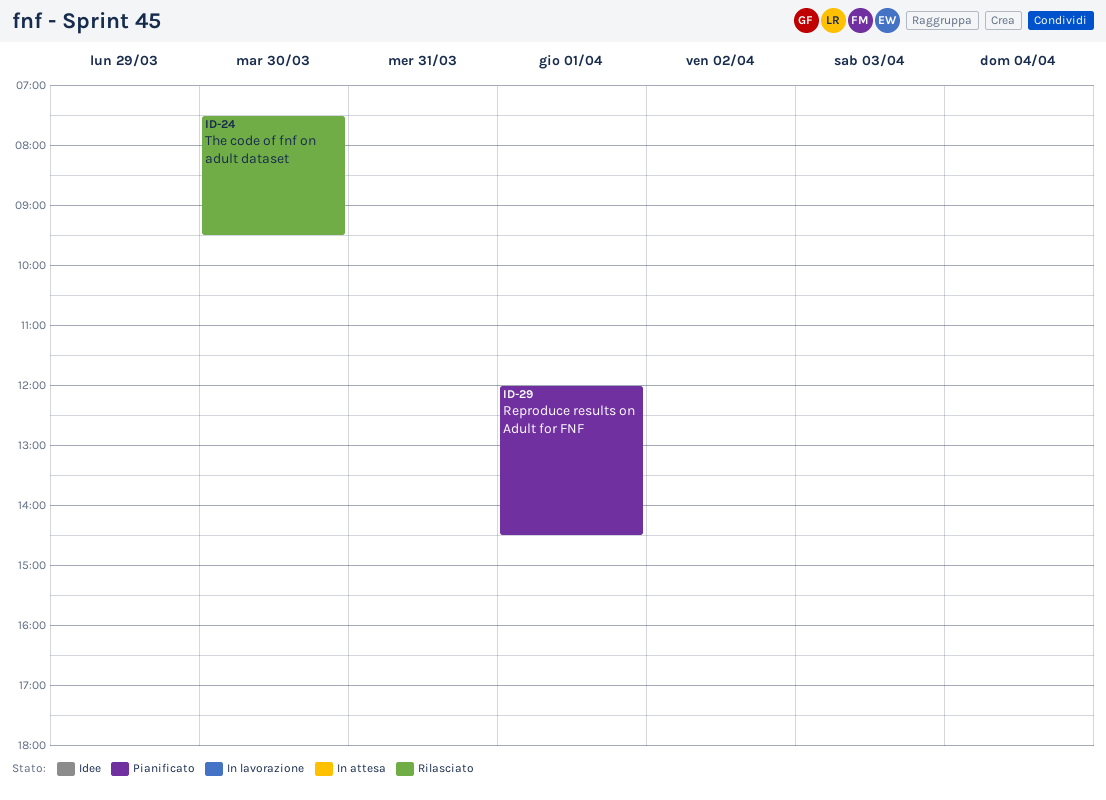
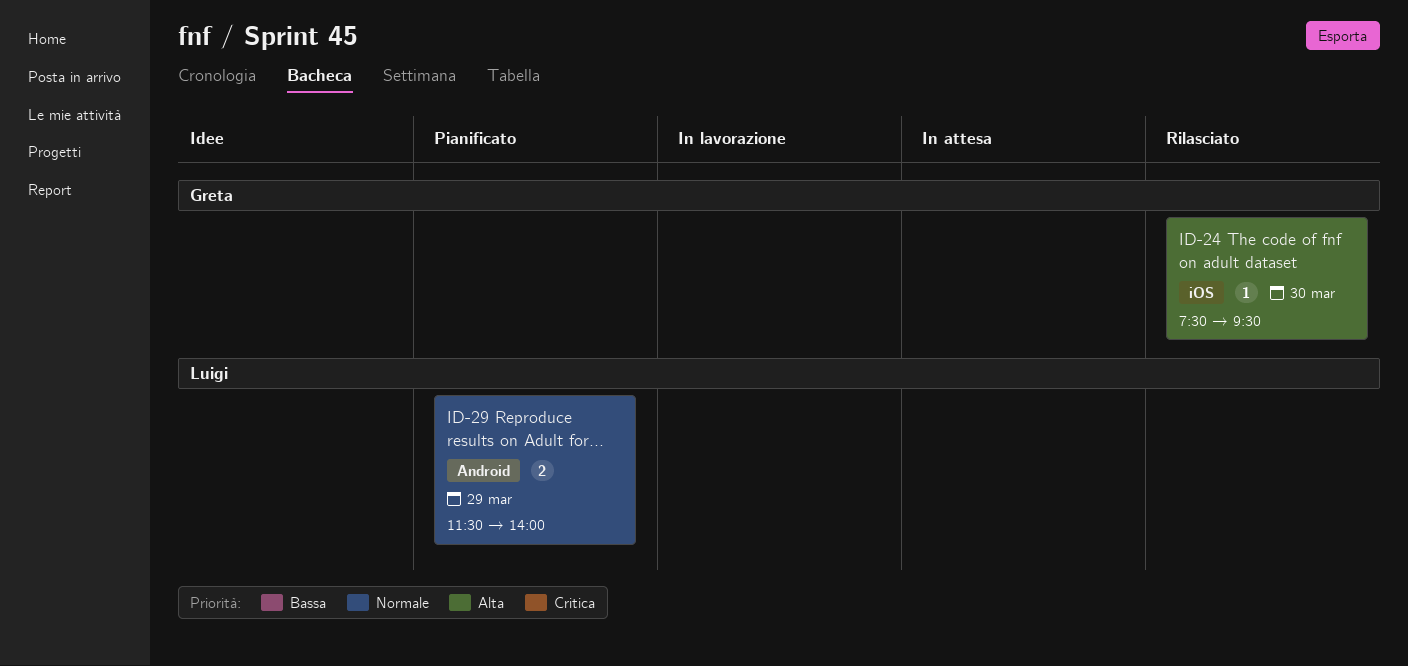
ID-29, day: Apr 1 -> Mar 29
ID-29, begins: 12:00 -> 11:30
ID-29, ends: 14:30 -> 14:00

